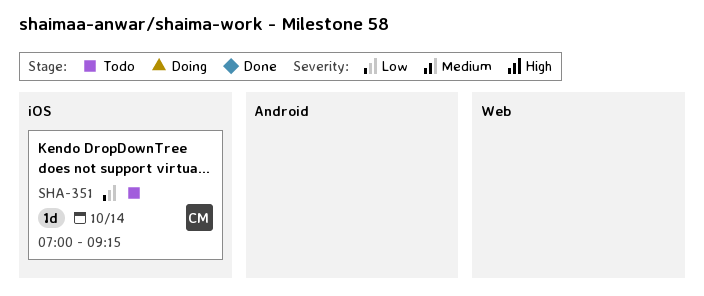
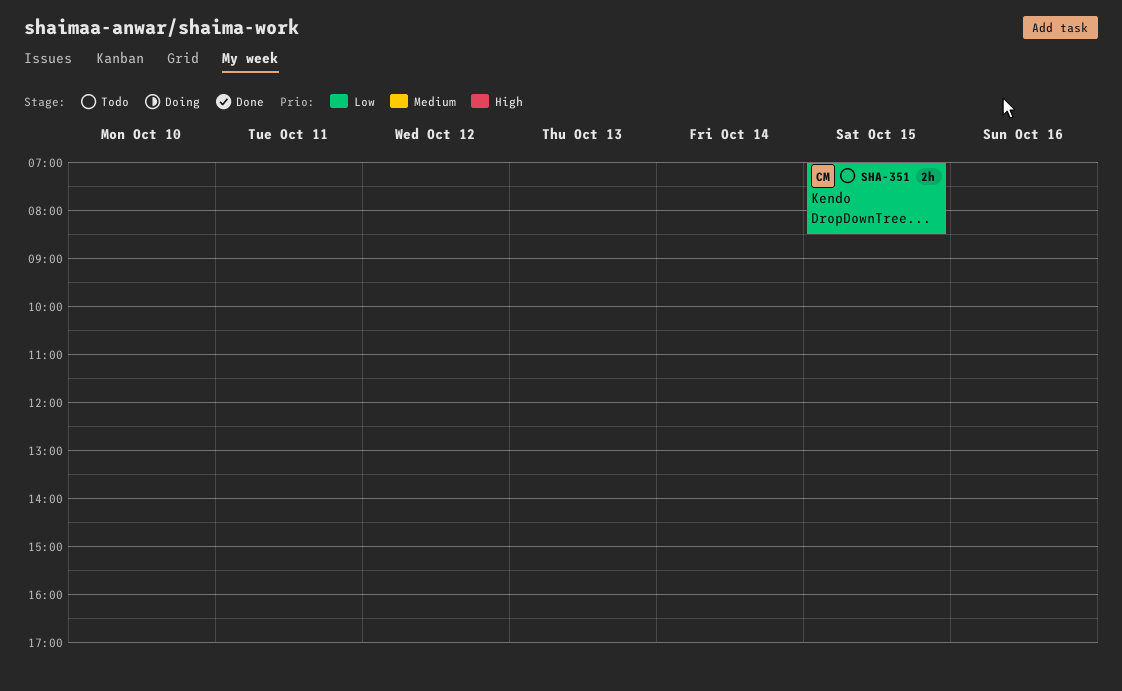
SHA-351, estimate: 1d -> 2h
SHA-351, day: Oct 14 -> Oct 15
SHA-351, ends: 09:15 -> 08:30

